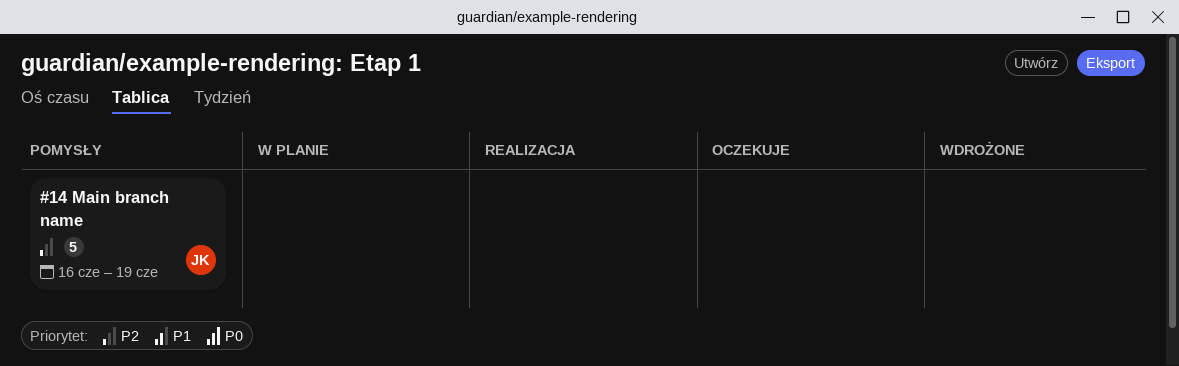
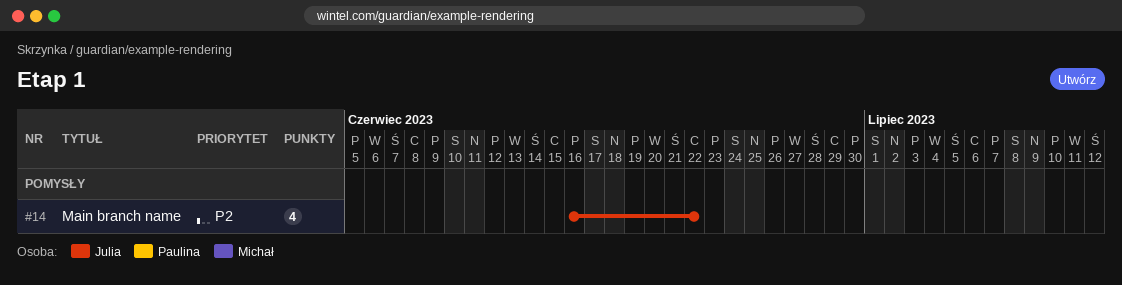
#14, estimate: 5 -> 4
#14, due: Jun 19 -> Jun 22

